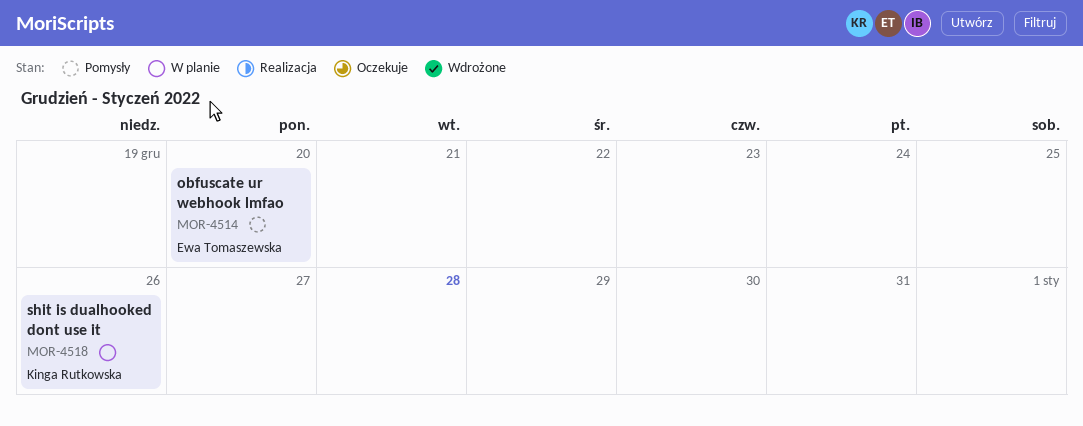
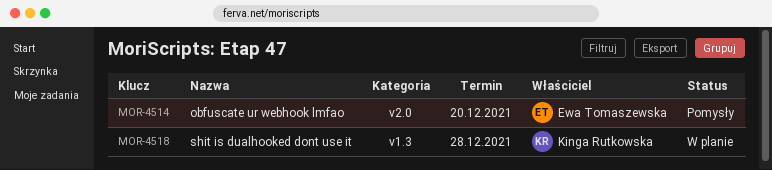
MOR-4518, due: Dec 26 -> Dec 28

